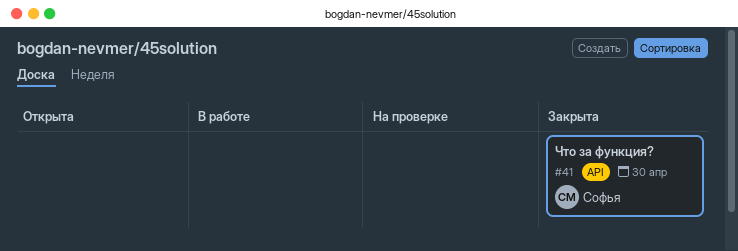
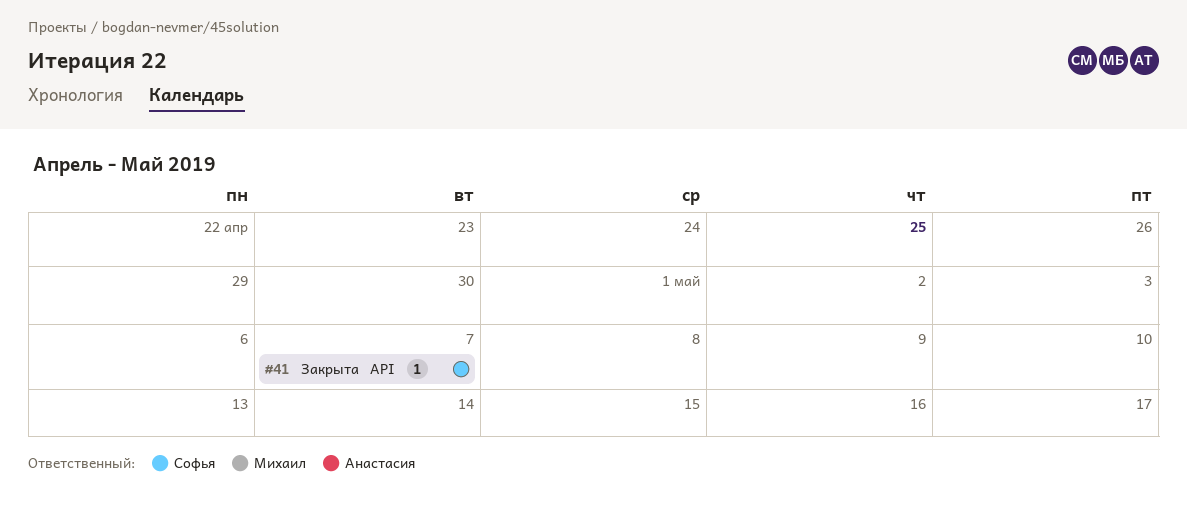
#41, due: Apr 30 -> May 7

